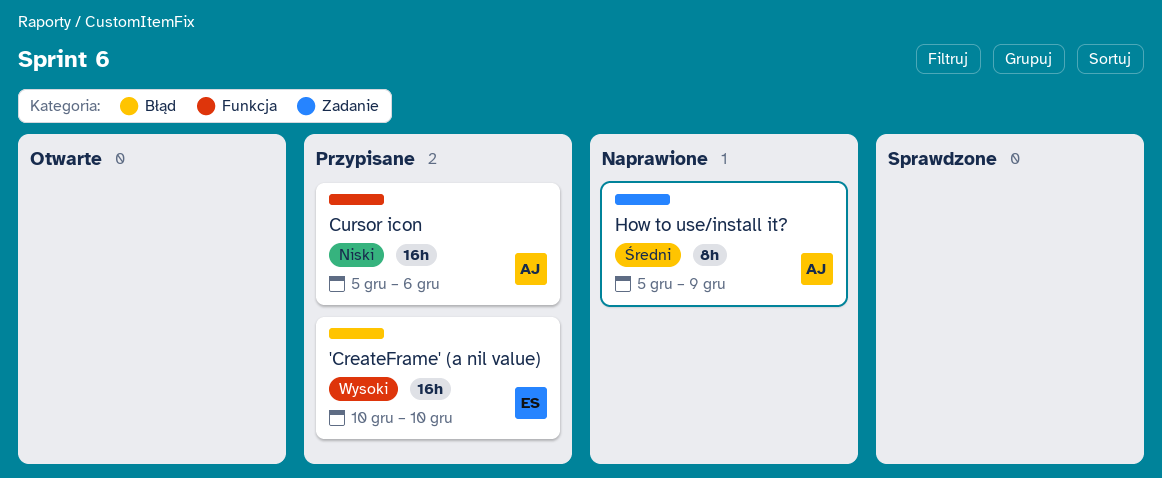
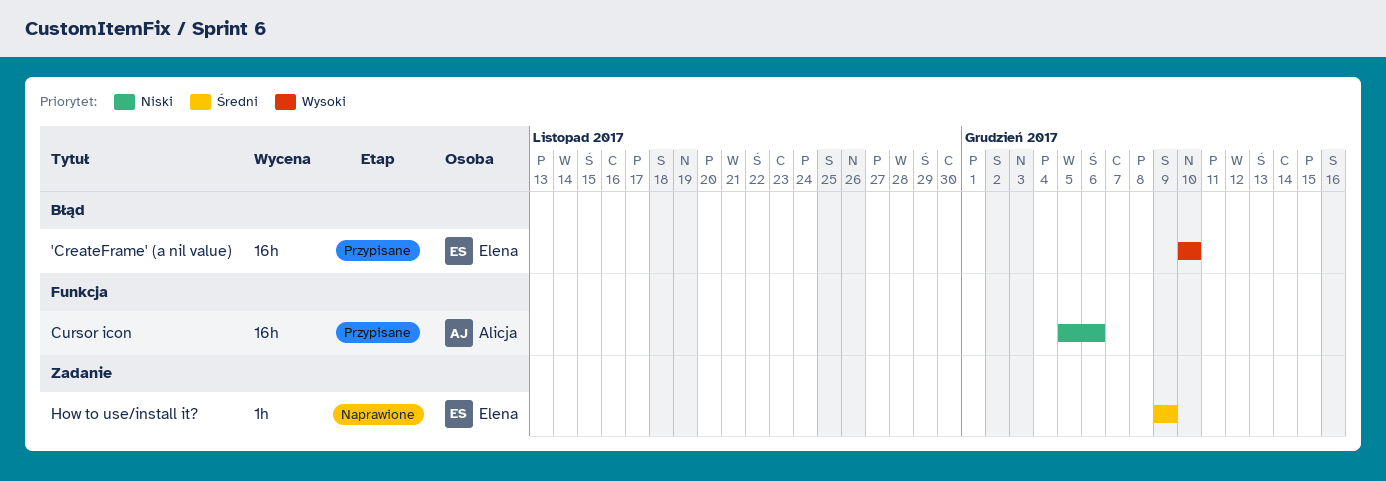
How to use/install it?, owner: Alicja -> Elena
How to use/install it?, estimate: 8h -> 1h
How to use/install it?, start: Dec 5 -> Dec 9

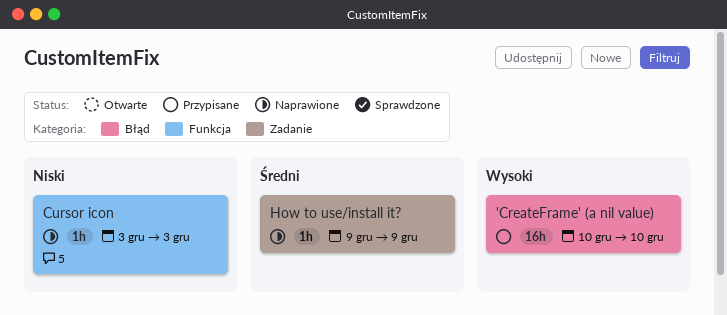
Cursor icon, status: Przypisane -> Naprawione
Cursor icon, estimate: 16h -> 1h
Cursor icon, start: Dec 5 -> Dec 3
Cursor icon, due: Dec 6 -> Dec 3

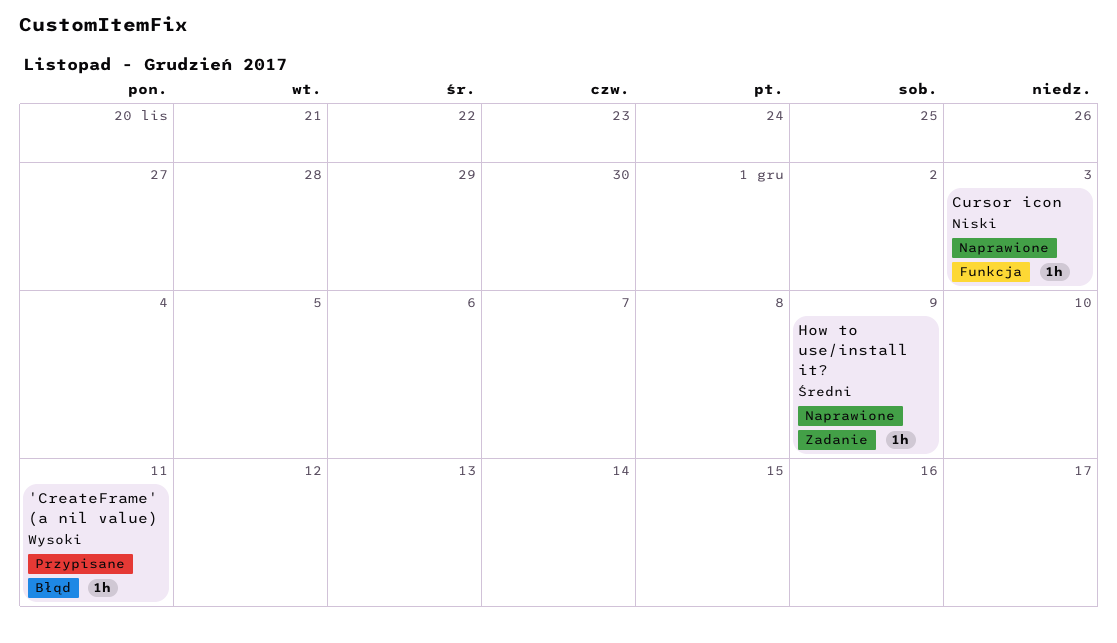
'CreateFrame' (a nil value), estimate: 16h -> 1h
'CreateFrame' (a nil value), due: Dec 10 -> Dec 11

